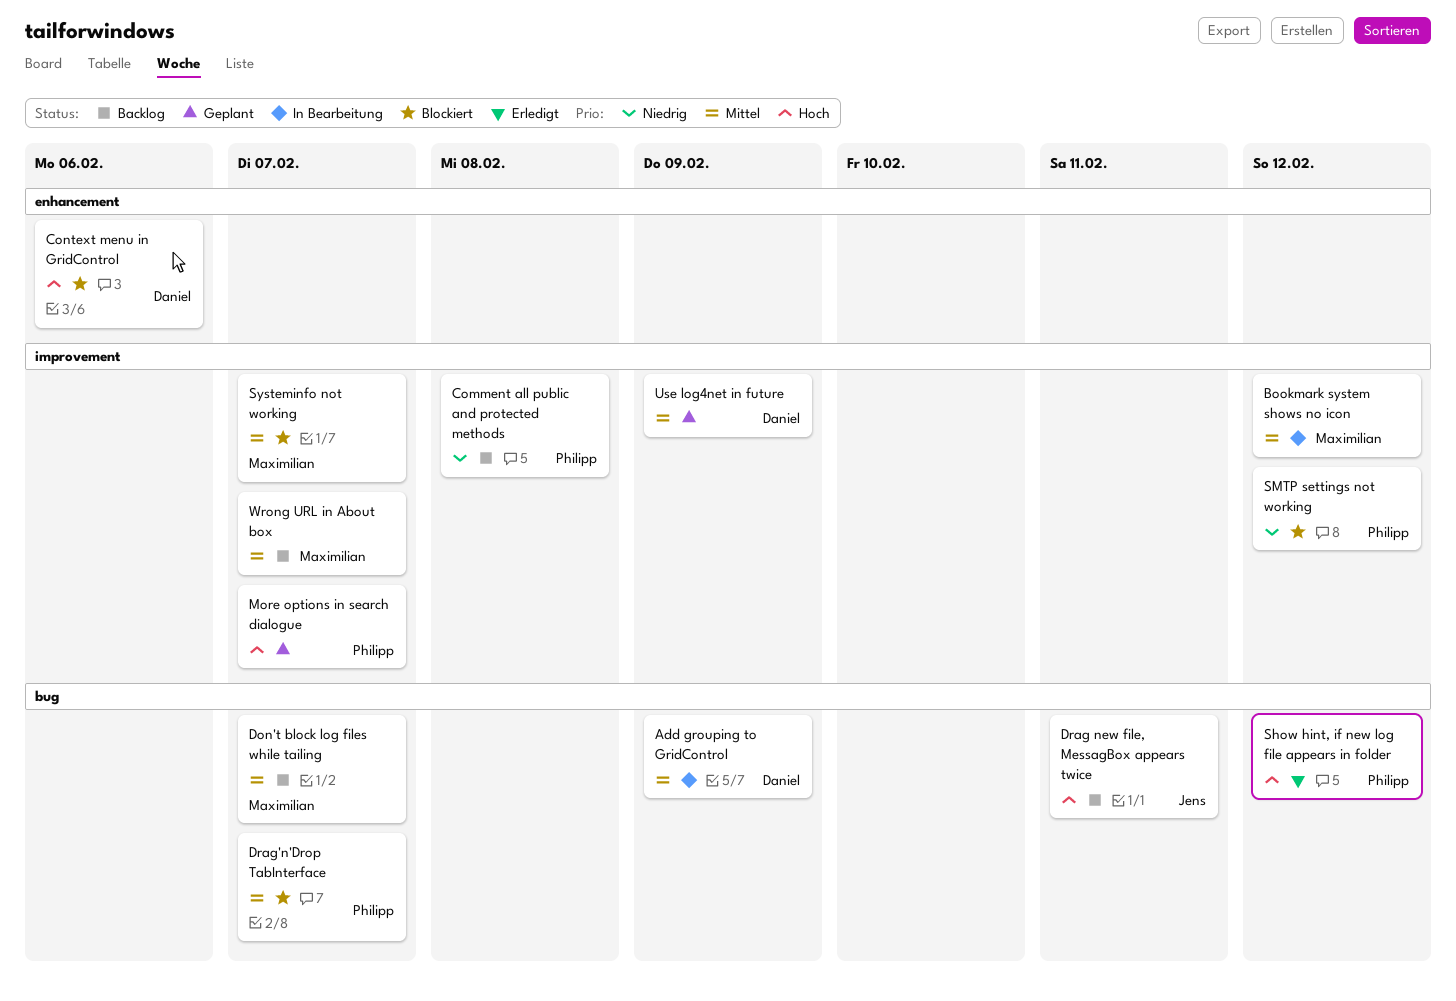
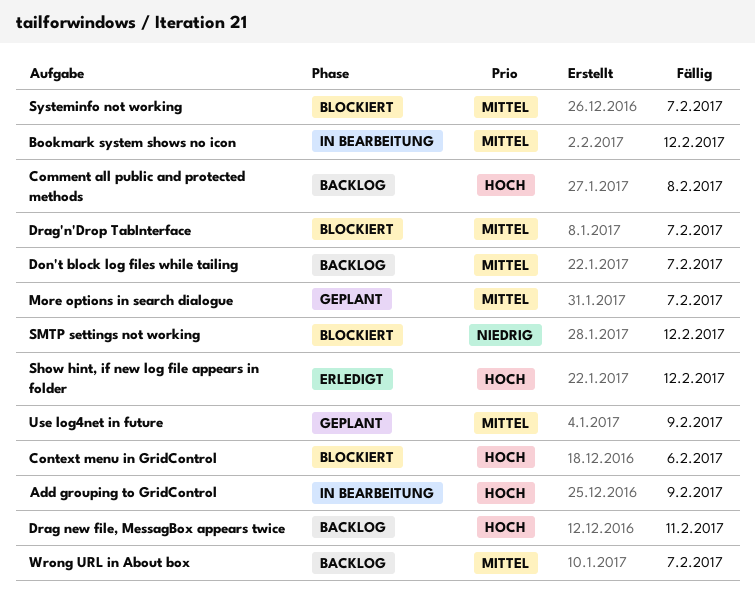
Add grouping to GridControl, priority: Mittel -> Hoch
Comment all public and protected methods, priority: Niedrig -> Hoch
More options in search dialogue, priority: Hoch -> Mittel

